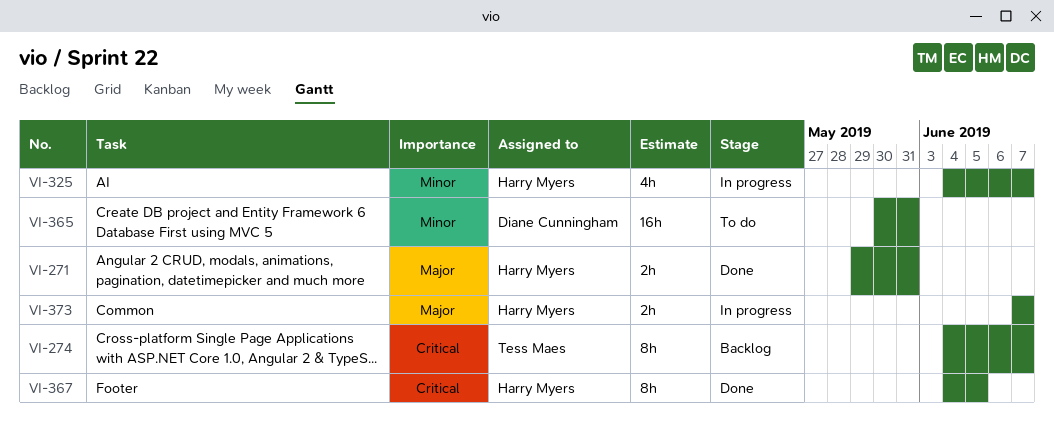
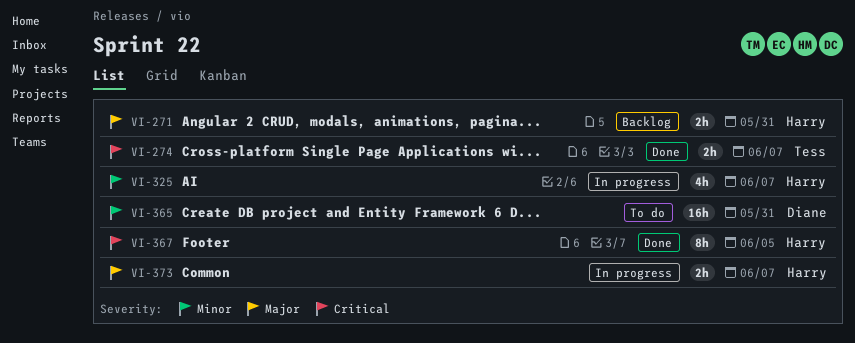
VI-271, status: Done -> Backlog
VI-274, status: Backlog -> Done
VI-274, estimate: 8h -> 2h

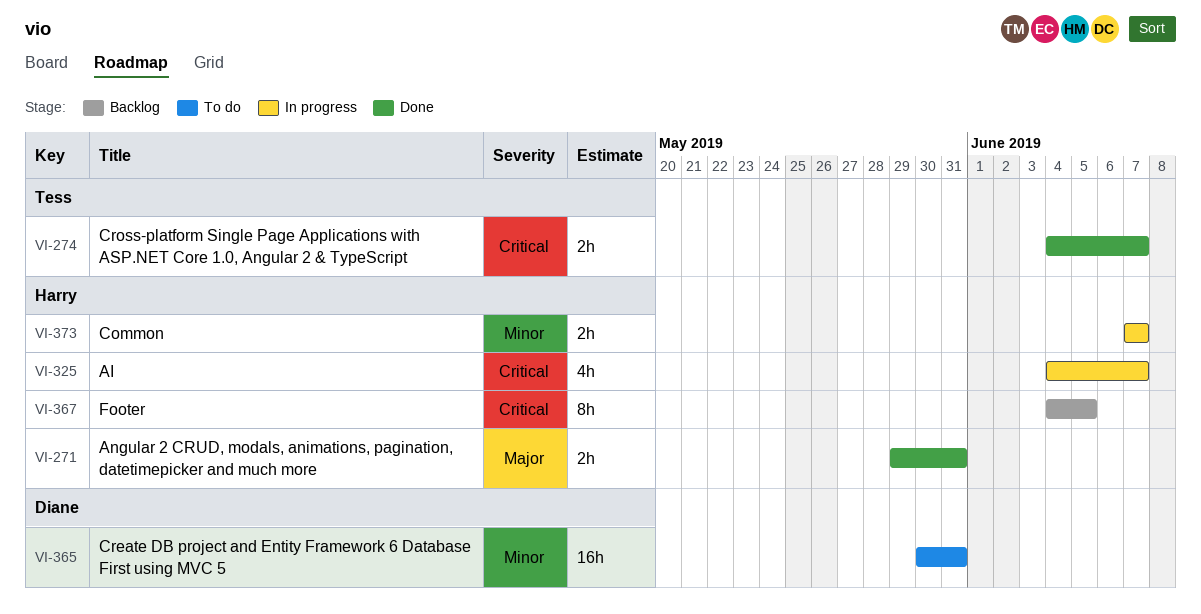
VI-271, status: Backlog -> Done
VI-325, priority: Minor -> Critical
VI-367, status: Done -> Backlog
VI-373, priority: Major -> Minor

